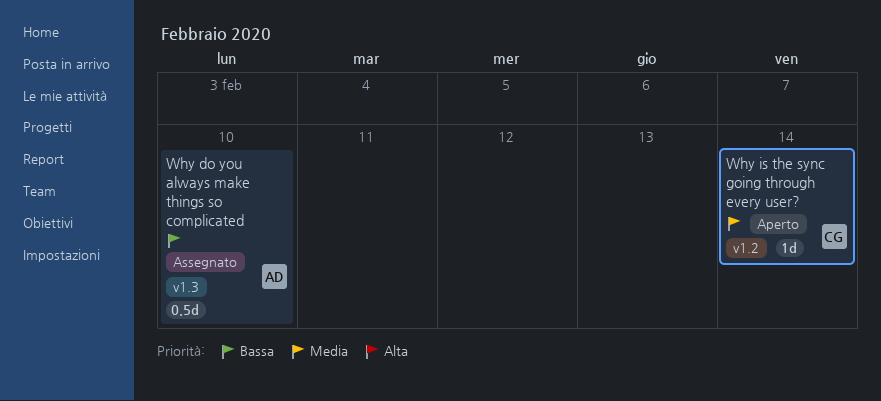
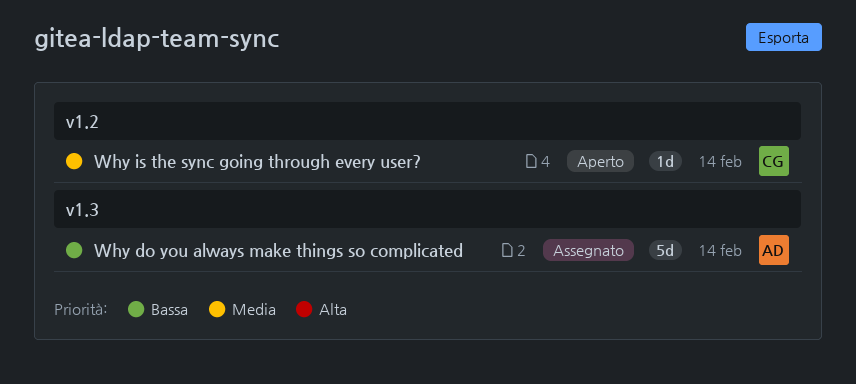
Why do you always make things so complicated, estimate: 0.5d -> 5d
Why do you always make things so complicated, due: Feb 10 -> Feb 14

